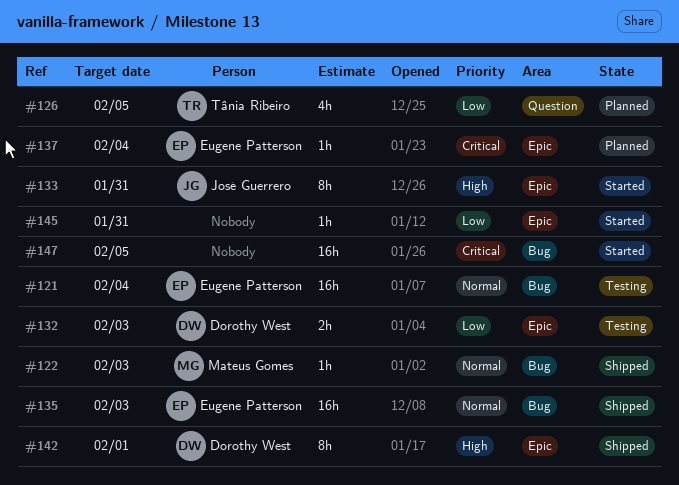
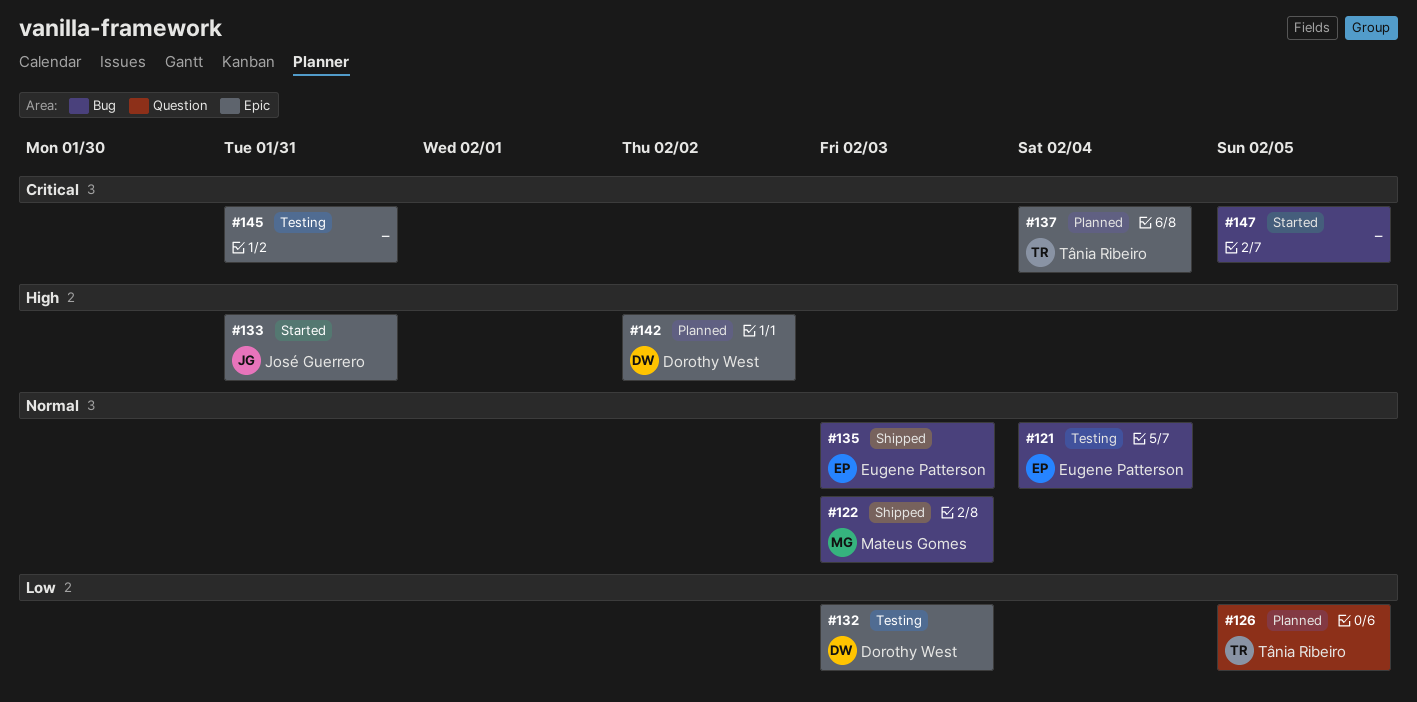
#137, owner: Eugene Patterson -> Tânia Ribeiro
#142, status: Shipped -> Planned
#142, due: Feb 1 -> Feb 2
#145, status: Started -> Testing
#145, priority: Low -> Critical

